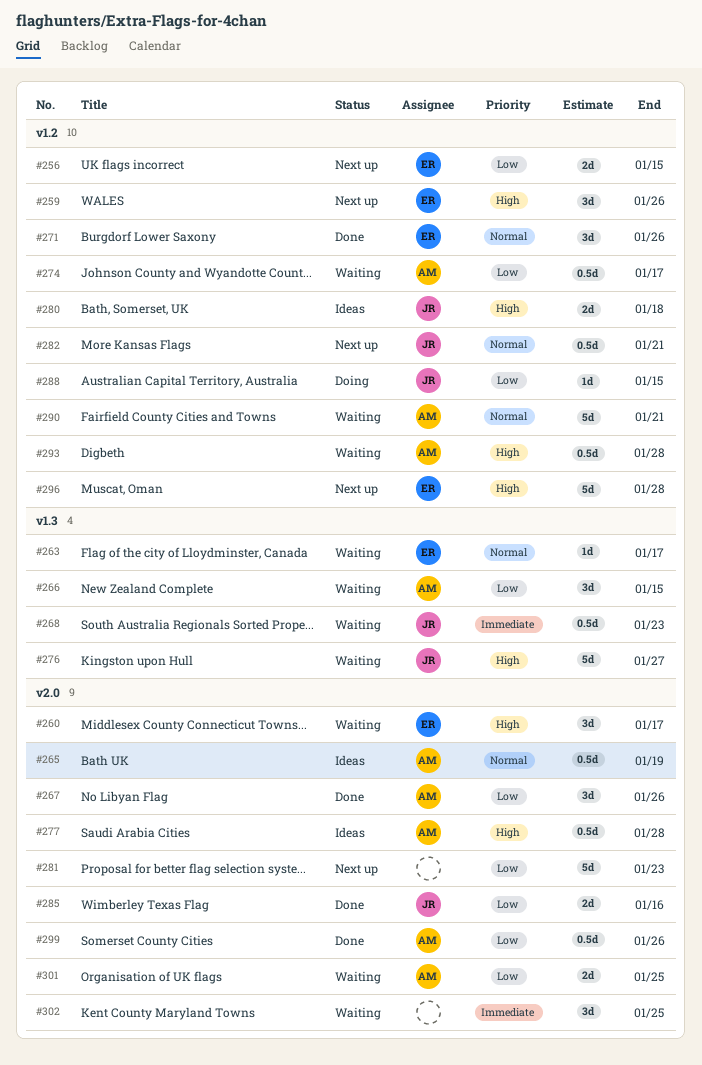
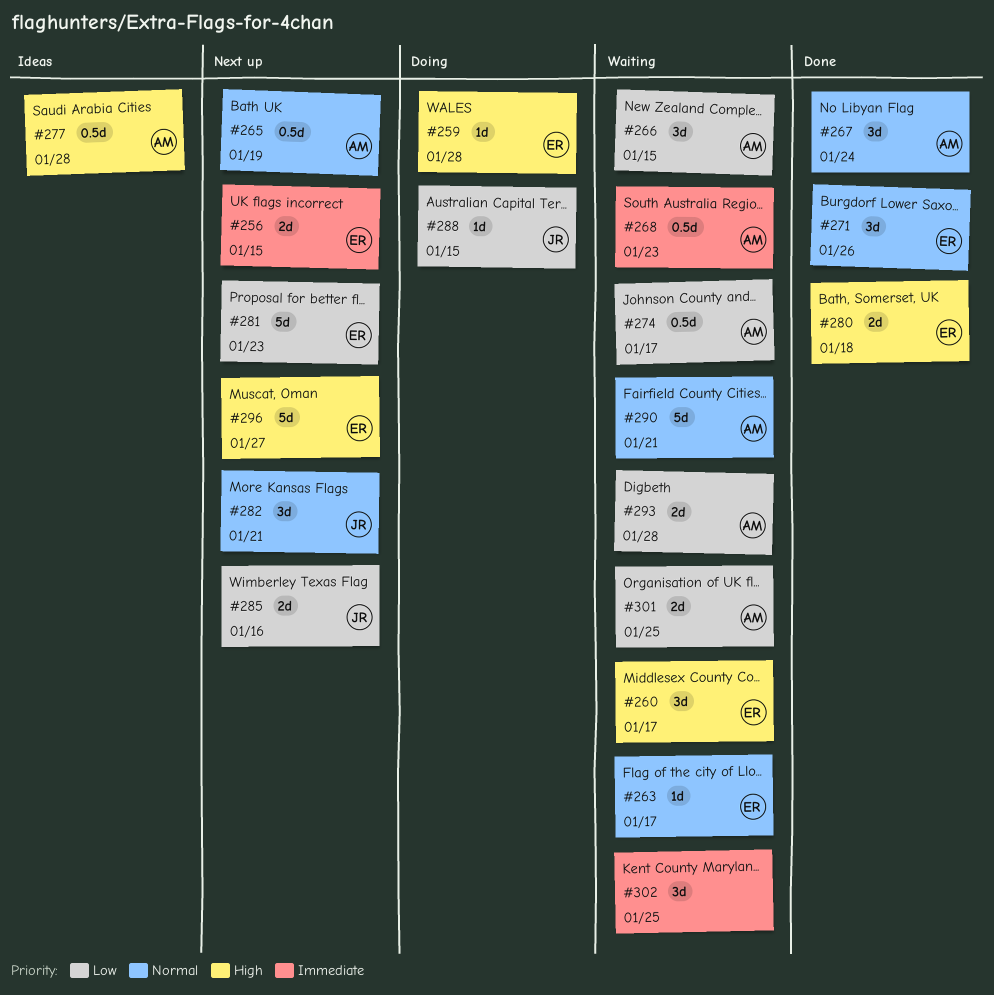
#256, priority: Low -> Immediate
#259, status: Next up -> Doing
#259, estimate: 3d -> 1d
#259, due: Jan 26 -> Jan 28
#265, status: Ideas -> Next up
#267, priority: Low -> Normal
#267, due: Jan 26 -> Jan 24
#268, owner: JR -> AM
#276: present -> none
#280, status: Ideas -> Done
#280, owner: JR -> ER
#281, owner: none -> ER
#282, estimate: 0.5d -> 3d
#285, status: Done -> Next up
#293, priority: High -> Low
#293, estimate: 0.5d -> 2d
#296, due: Jan 28 -> Jan 27
#299: present -> none

